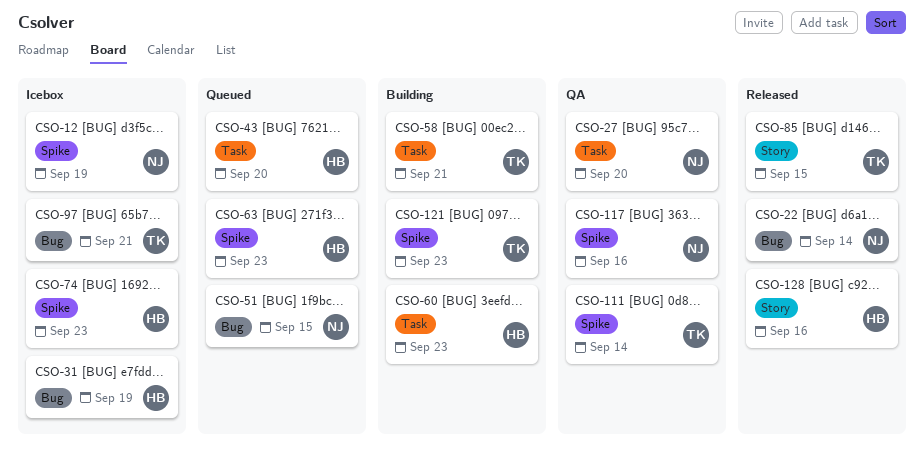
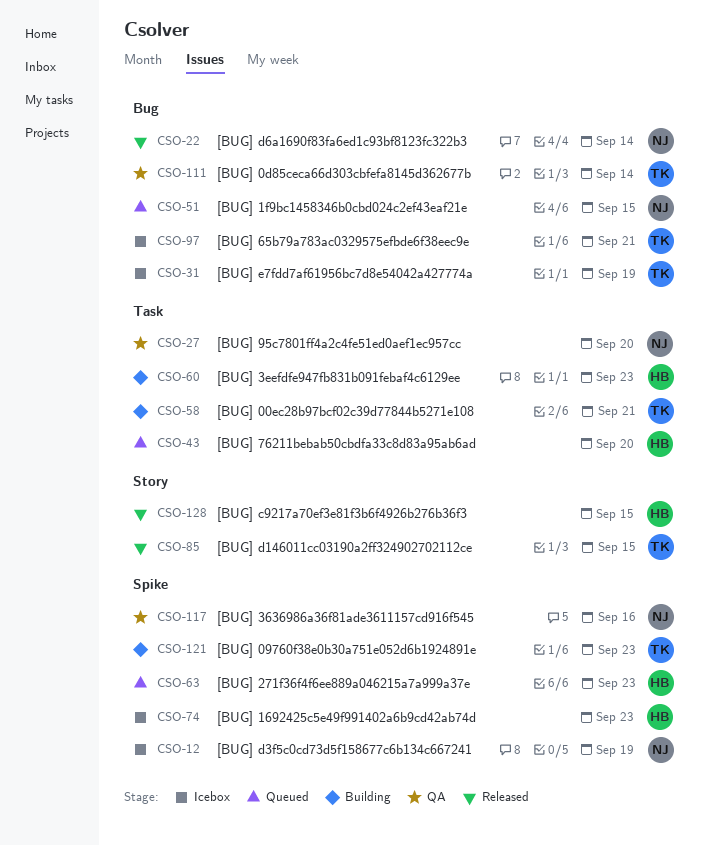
CSO-31, owner: HB -> TK
CSO-111, label: Spike -> Bug
CSO-128, due: Sep 16 -> Sep 15

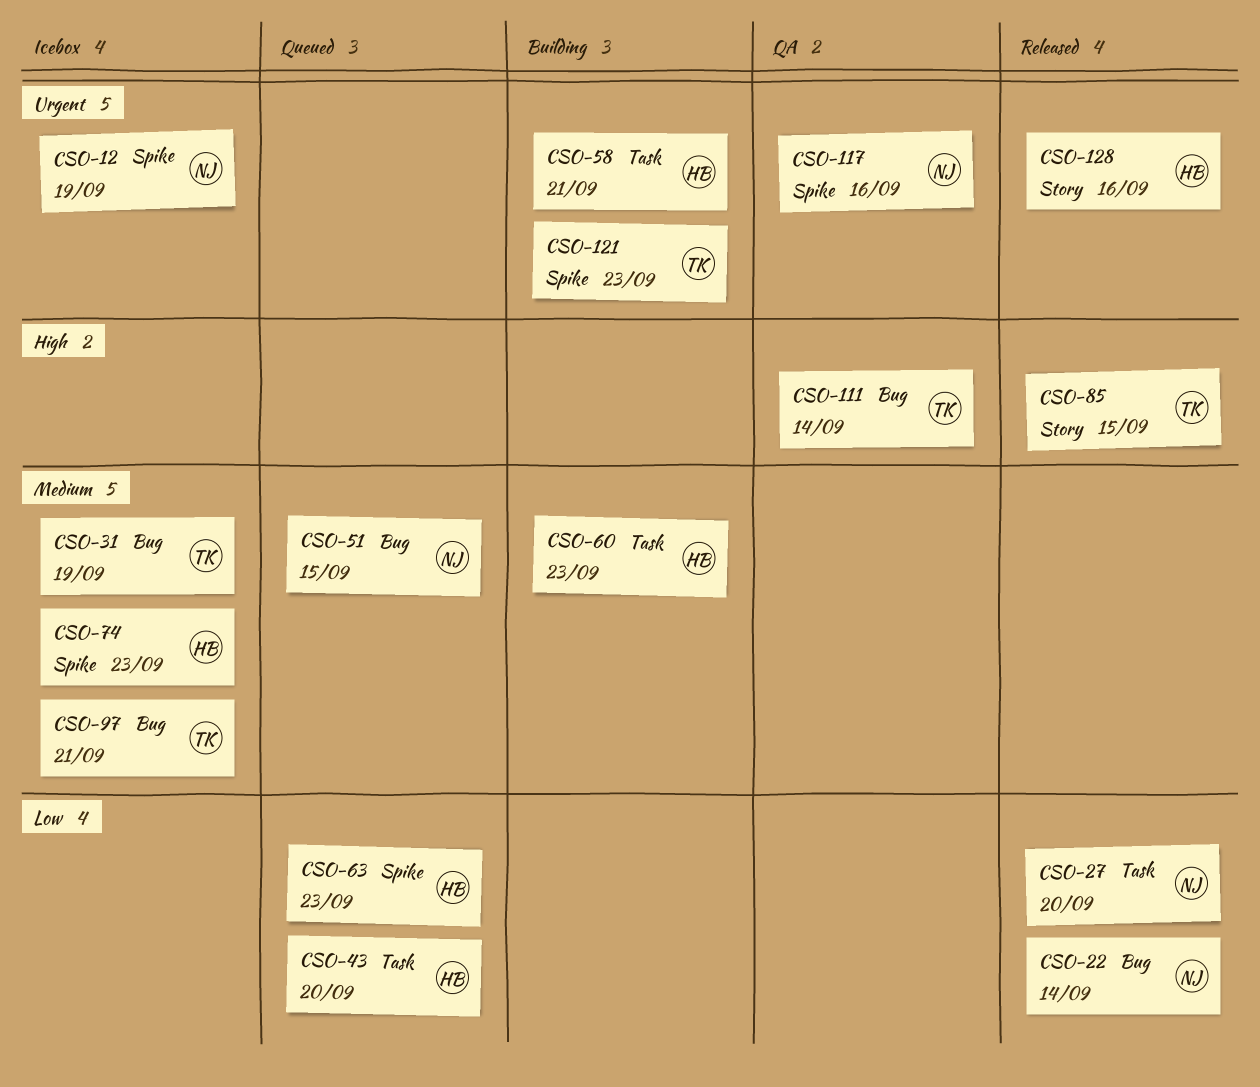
CSO-27, status: QA -> Released
CSO-58, owner: TK -> HB
CSO-128, due: Sep 15 -> Sep 16

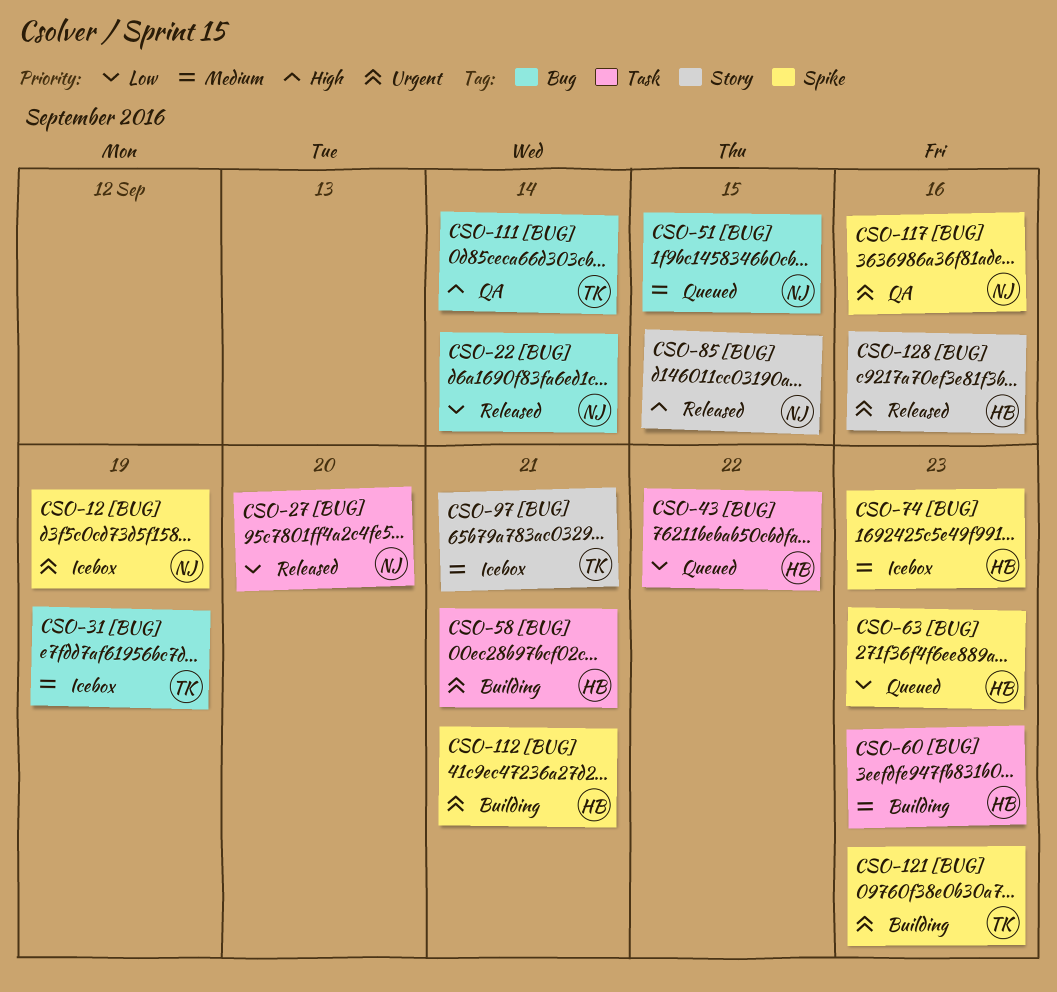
CSO-43, due: Sep 20 -> Sep 22
CSO-85, owner: TK -> NJ
CSO-97, label: Bug -> Story
CSO-112: none -> present

